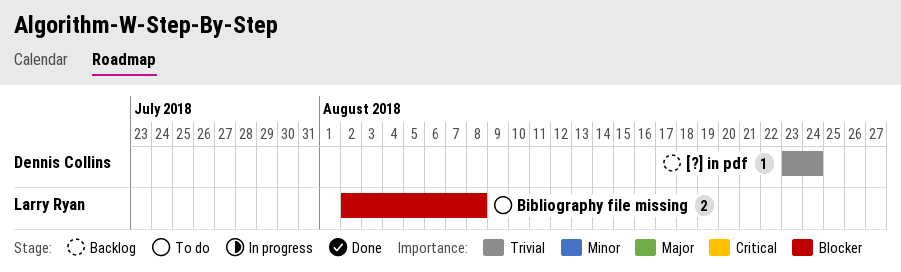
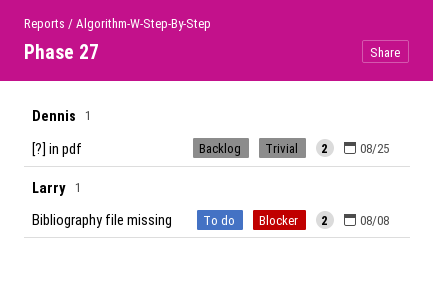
[?] in pdf, estimate: 1 -> 2
[?] in pdf, due: Aug 24 -> Aug 25

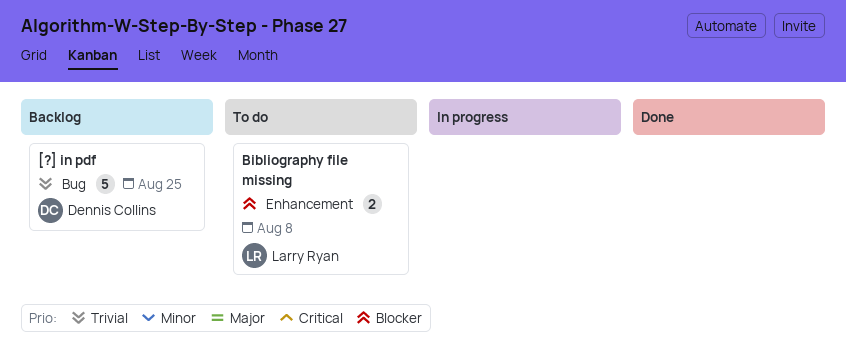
[?] in pdf, estimate: 2 -> 5

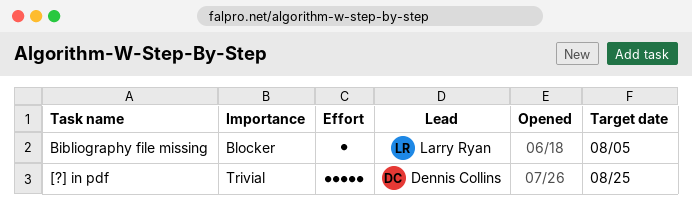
Bibliography file missing, estimate: 2 -> 1
Bibliography file missing, due: Aug 8 -> Aug 5

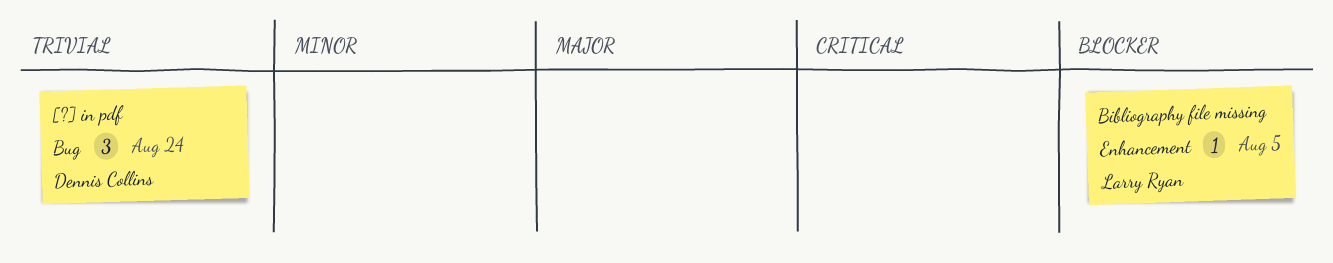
[?] in pdf, estimate: 5 -> 3
[?] in pdf, due: Aug 25 -> Aug 24

